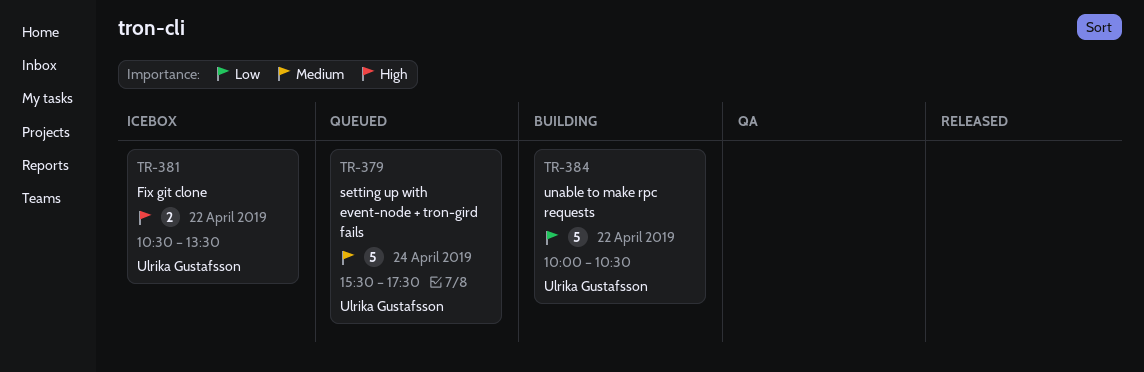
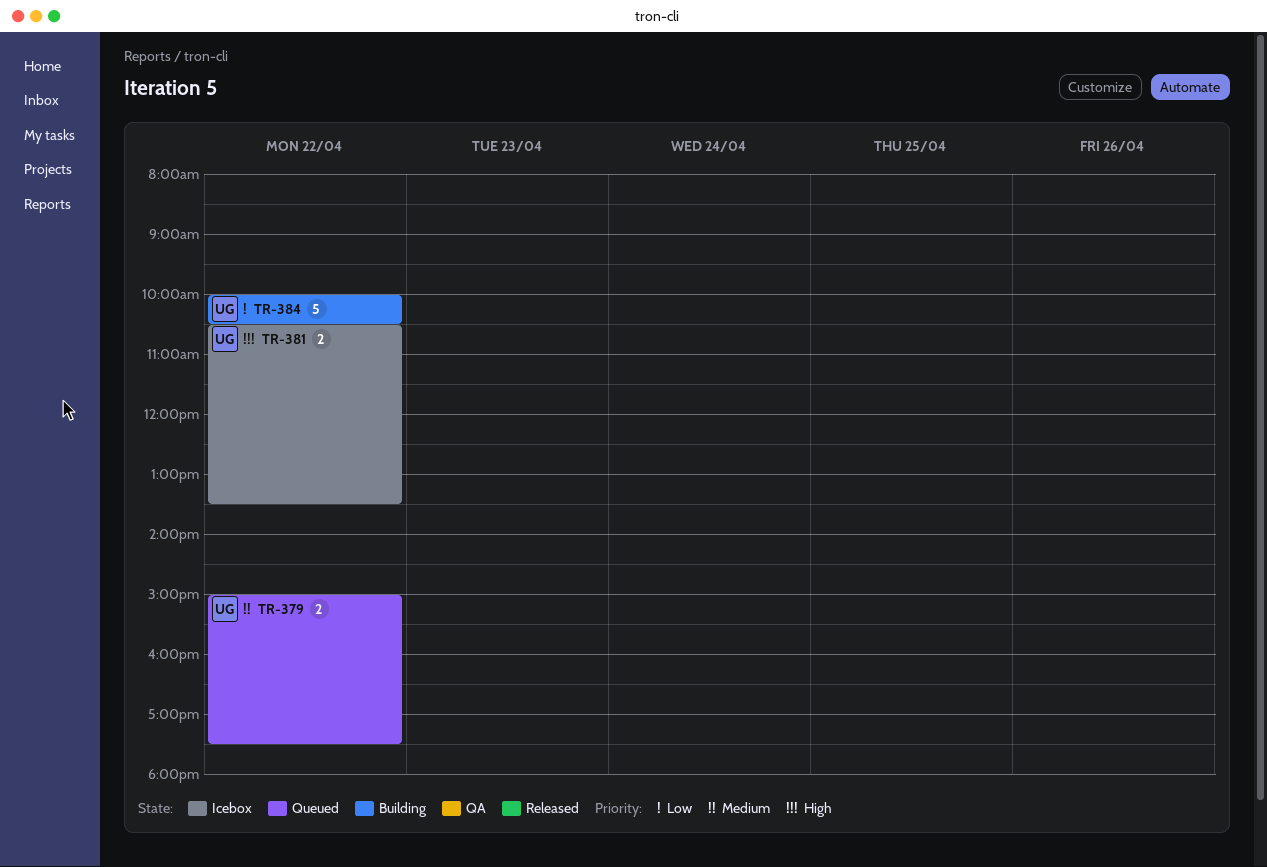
TR-379, estimate: 5 -> 2
TR-379, day: Apr 24 -> Apr 22
TR-379, begins: 15:30 -> 15:00

